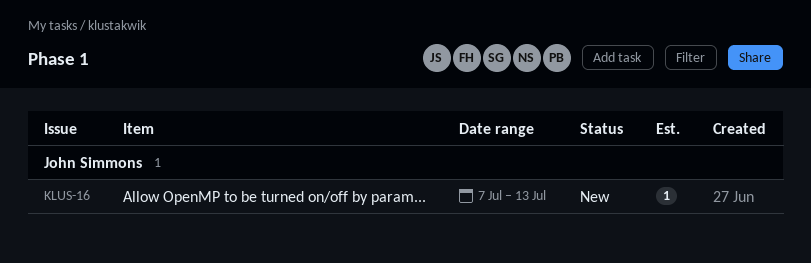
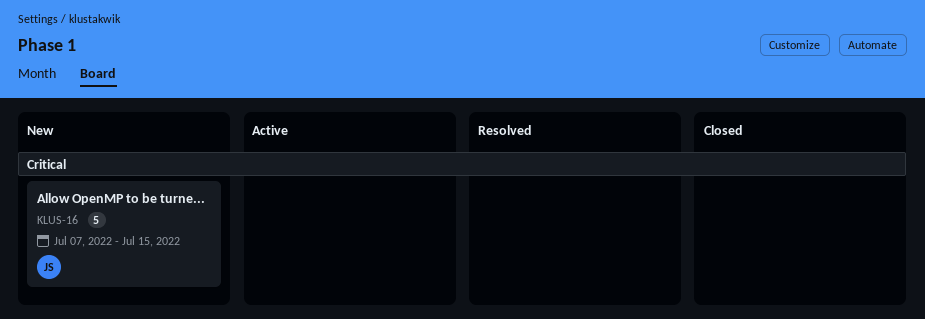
KLUS-16, estimate: 1 -> 5
KLUS-16, due: Jul 13 -> Jul 15

